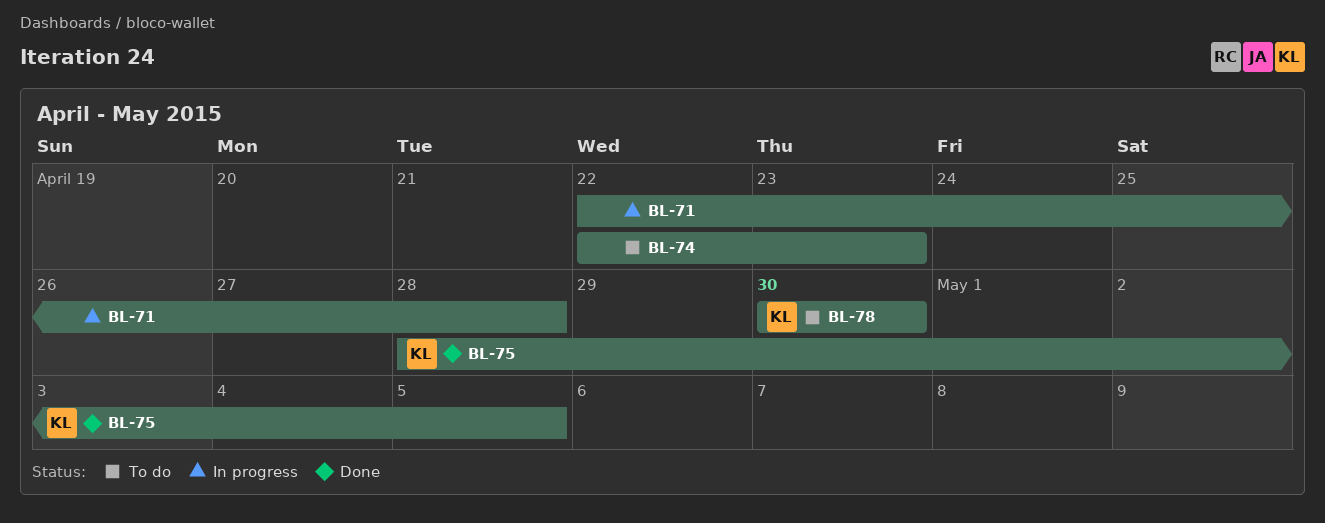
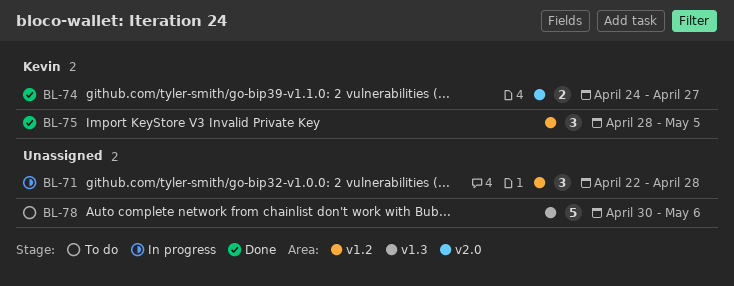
BL-74, status: To do -> Done
BL-74, owner: none -> Kevin
BL-74, start: Apr 22 -> Apr 24
BL-74, due: Apr 23 -> Apr 27
BL-78, owner: Kevin -> none
BL-78, due: Apr 30 -> May 6

